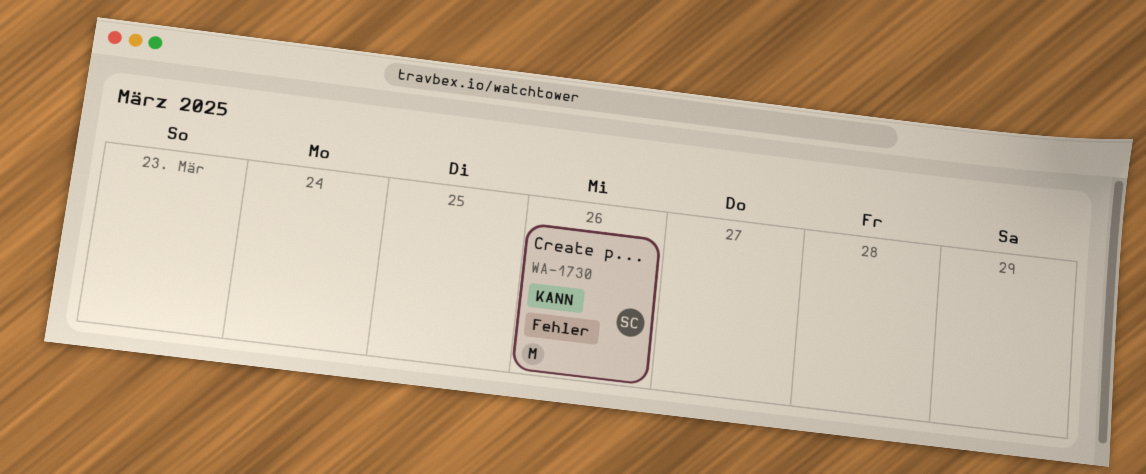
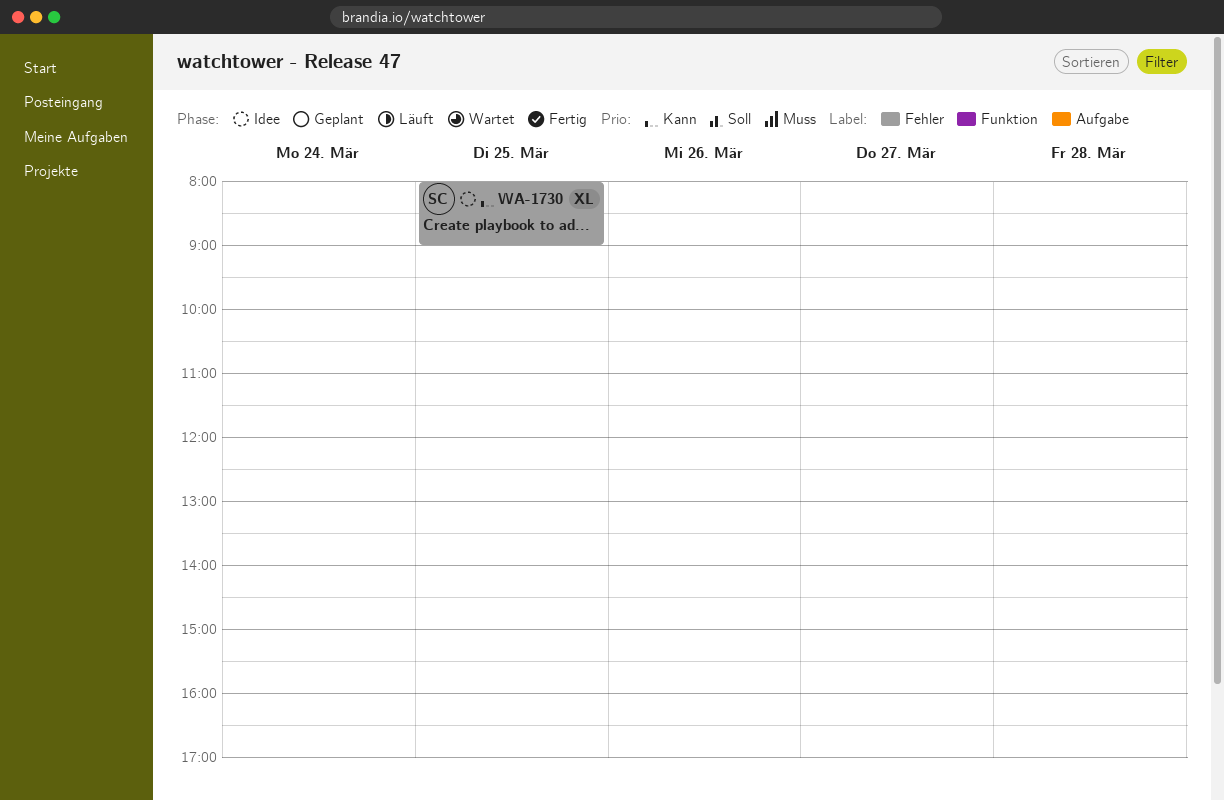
WA-1730, estimate: M -> XL
WA-1730, day: Mar 26 -> Mar 25

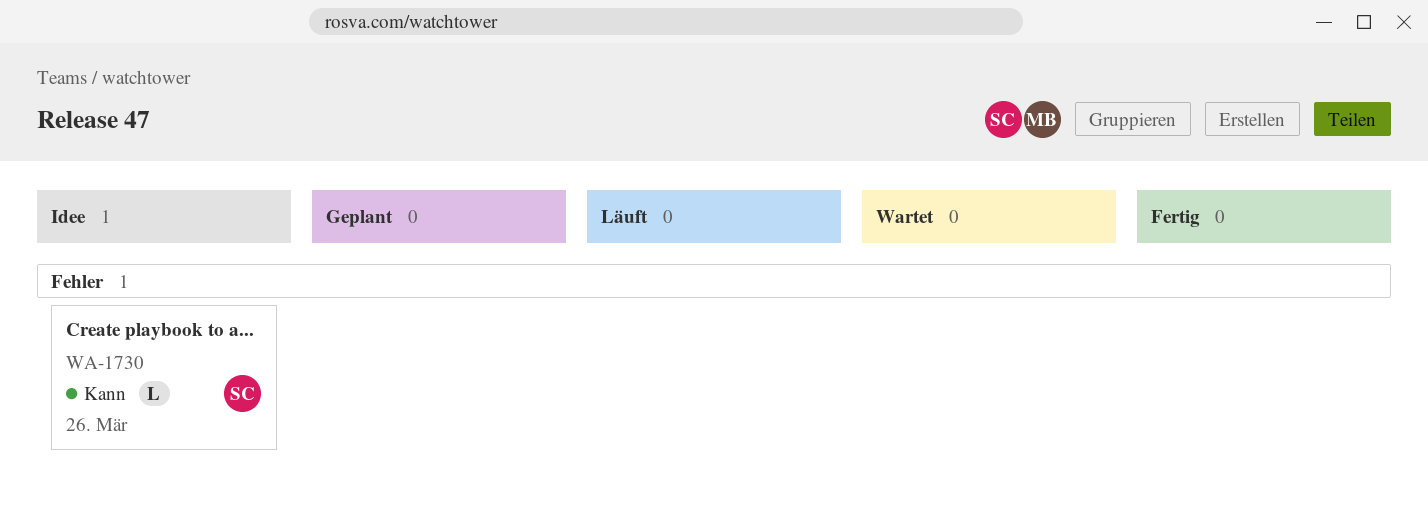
WA-1730, estimate: XL -> L
WA-1730, day: Mar 25 -> Mar 26

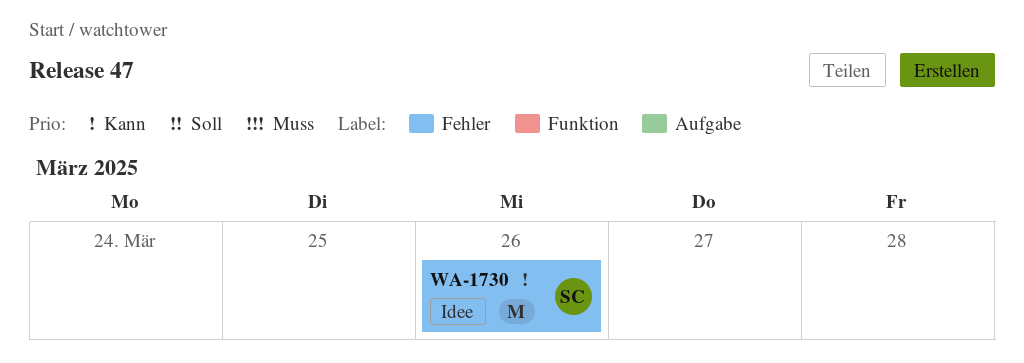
WA-1730, estimate: L -> M

